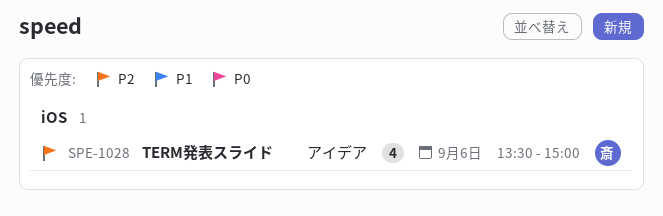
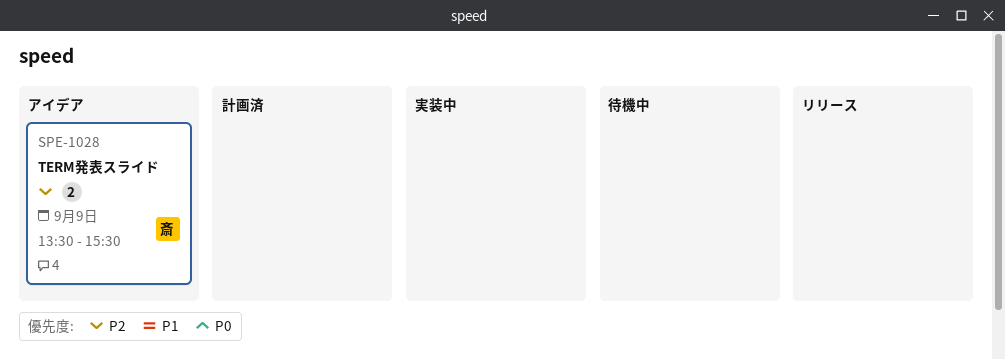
SPE-1028, estimate: 4 -> 2
SPE-1028, day: Sep 6 -> Sep 9
SPE-1028, ends: 15:00 -> 15:30

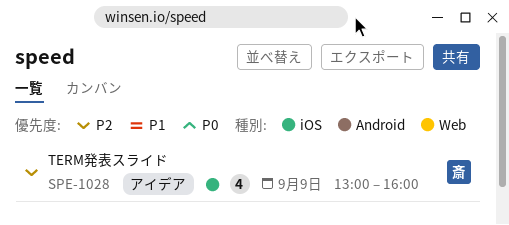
SPE-1028, estimate: 2 -> 4
SPE-1028, begins: 13:30 -> 13:00
SPE-1028, ends: 15:30 -> 16:00

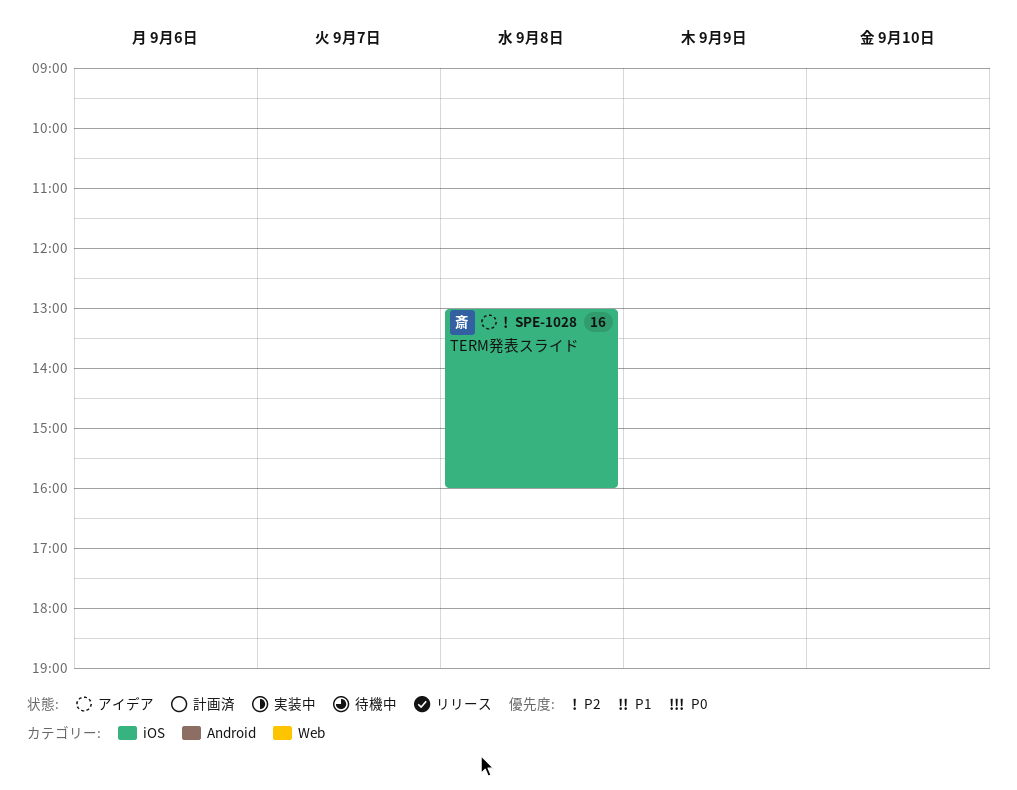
SPE-1028, estimate: 4 -> 16
SPE-1028, day: Sep 9 -> Sep 8

